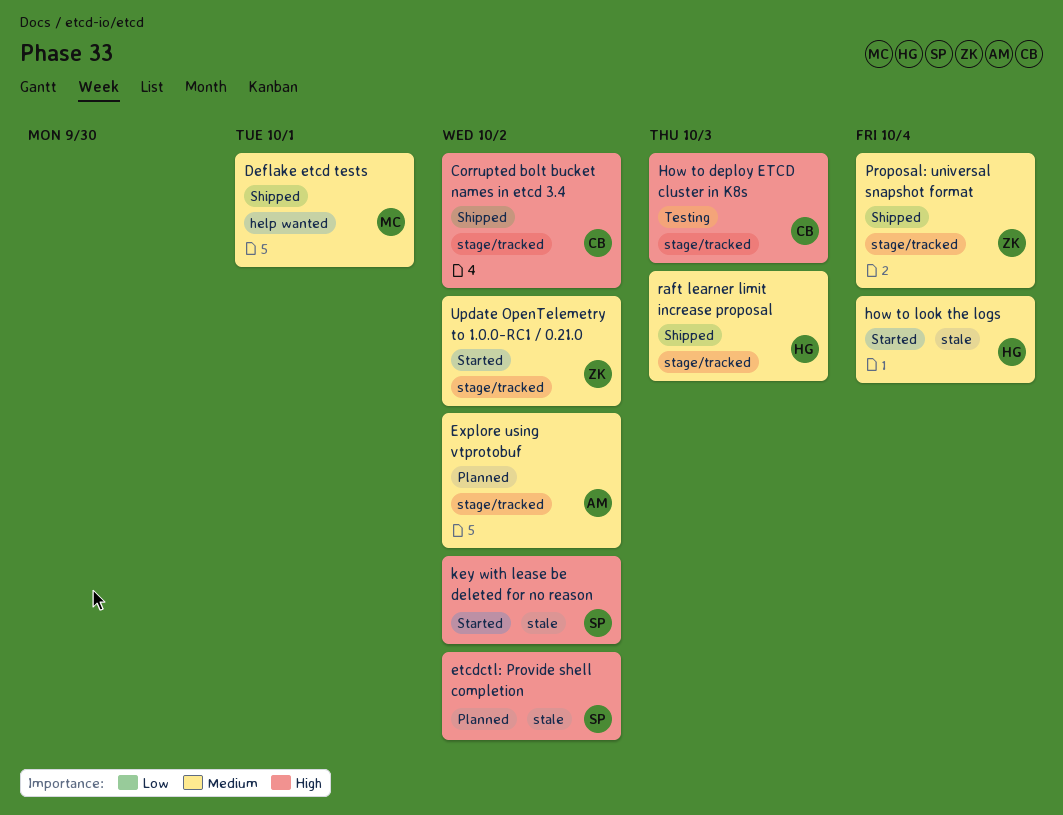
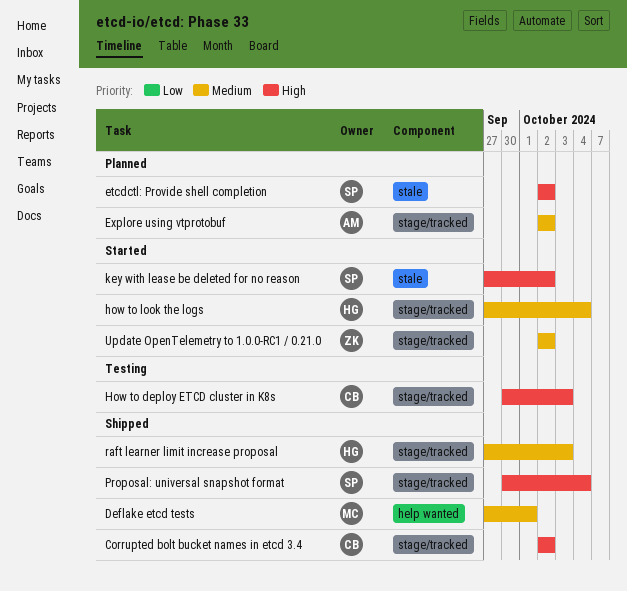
how to look the logs, label: stale -> stage/tracked
Proposal: universal snapshot format, owner: ZK -> SP
Proposal: universal snapshot format, priority: Medium -> High

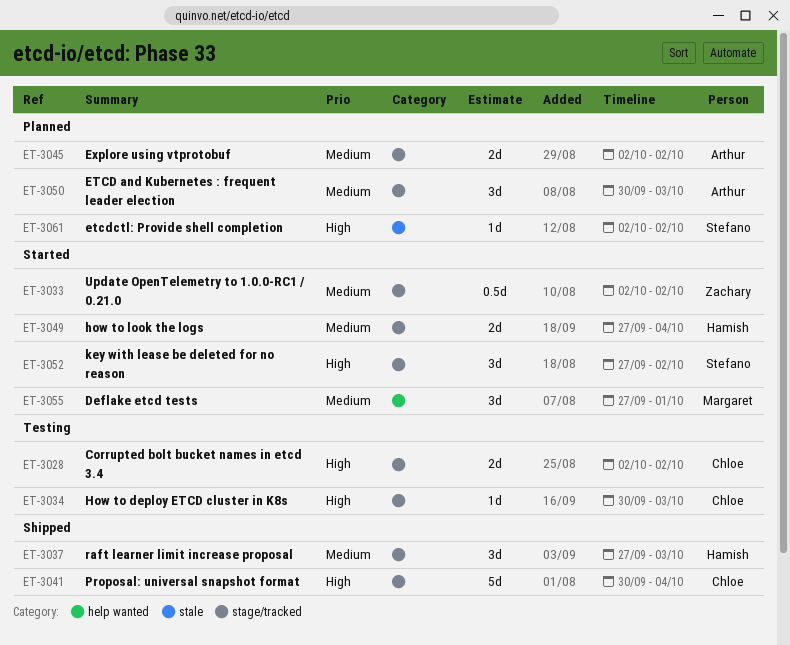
Corrupted bolt bucket names in etcd 3.4, status: Shipped -> Testing
Deflake etcd tests, status: Shipped -> Started
ETCD and Kubernetes : frequent leader election: none -> present
key with lease be deleted for no reason, label: stale -> stage/tracked
Proposal: universal snapshot format, owner: Stefano -> Chloe

